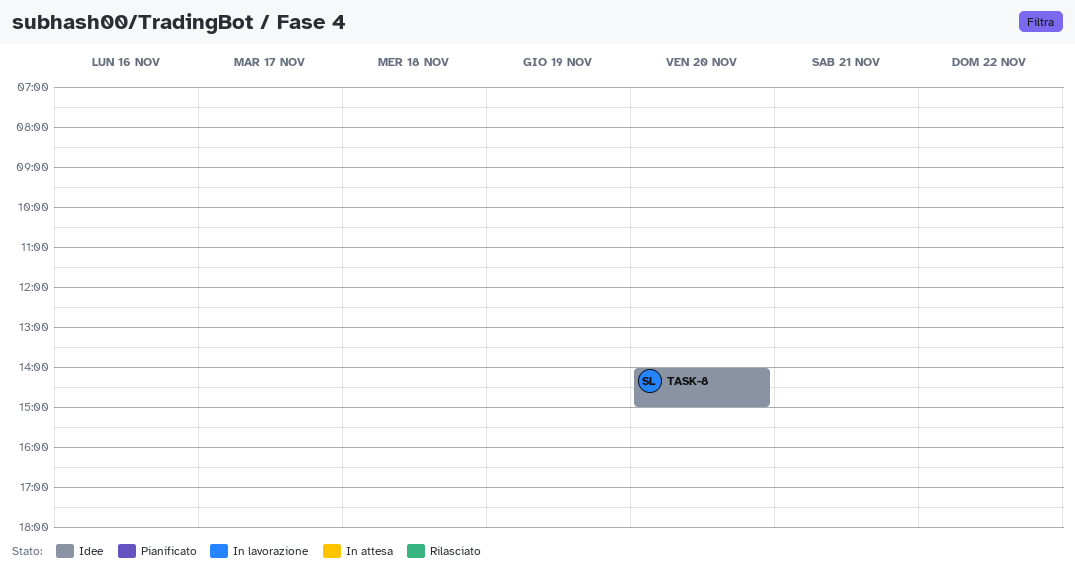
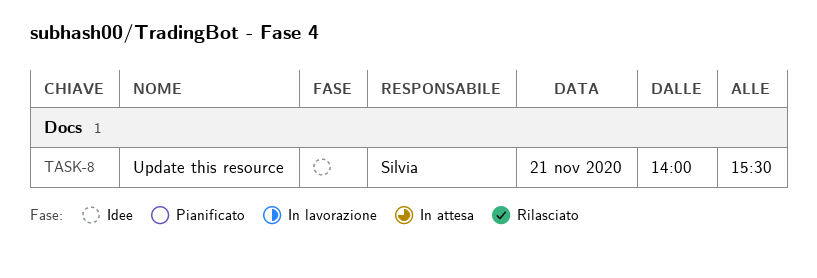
TASK-8, day: Nov 20 -> Nov 21
TASK-8, ends: 15:00 -> 15:30

